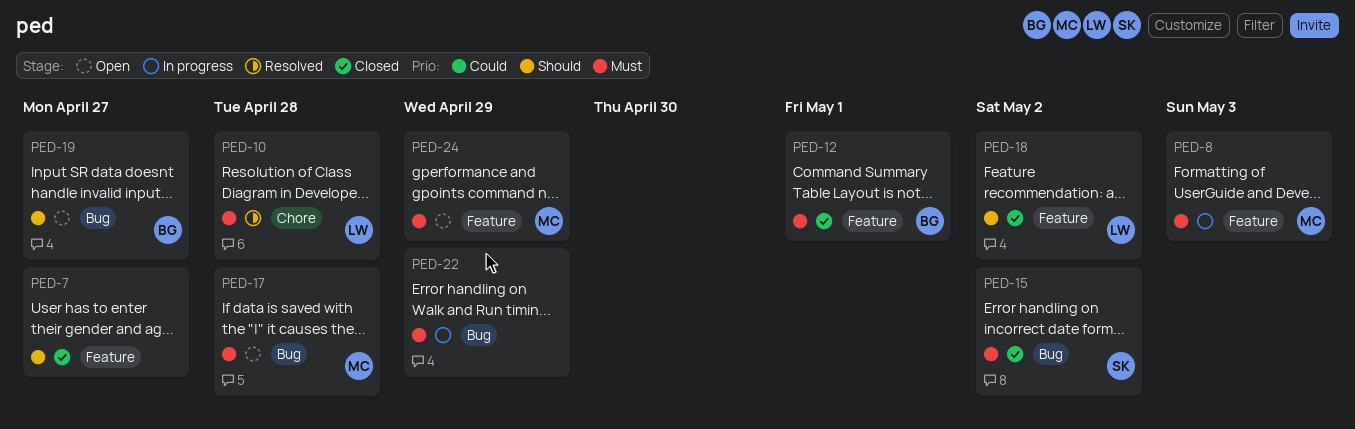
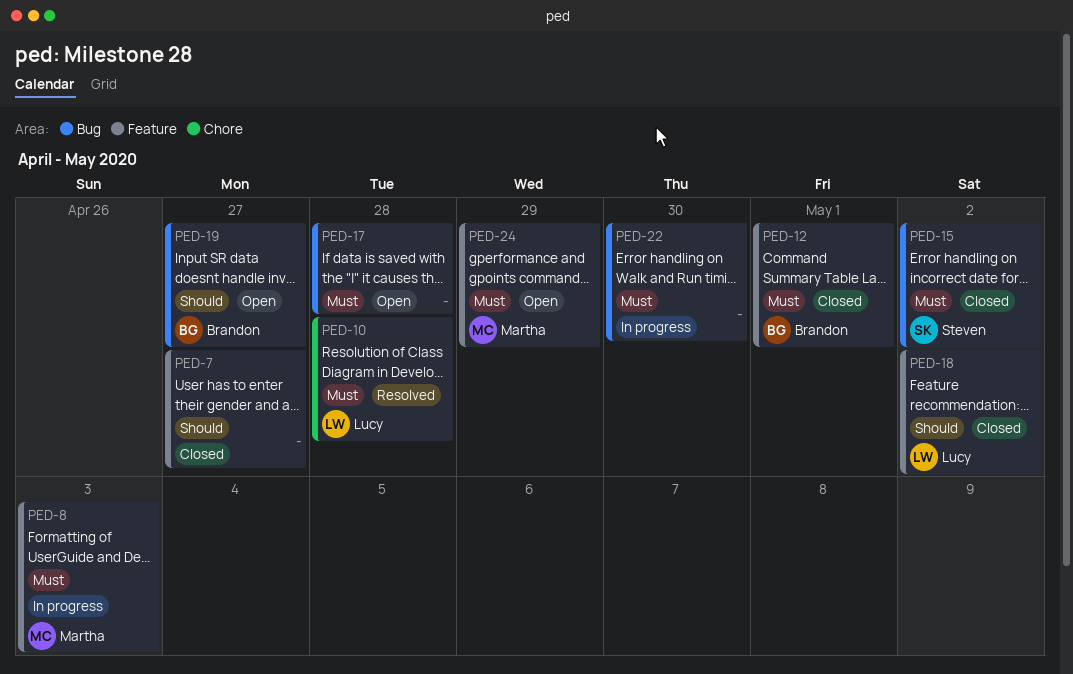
PED-17, owner: Martha -> none
PED-22, due: Apr 29 -> Apr 30

